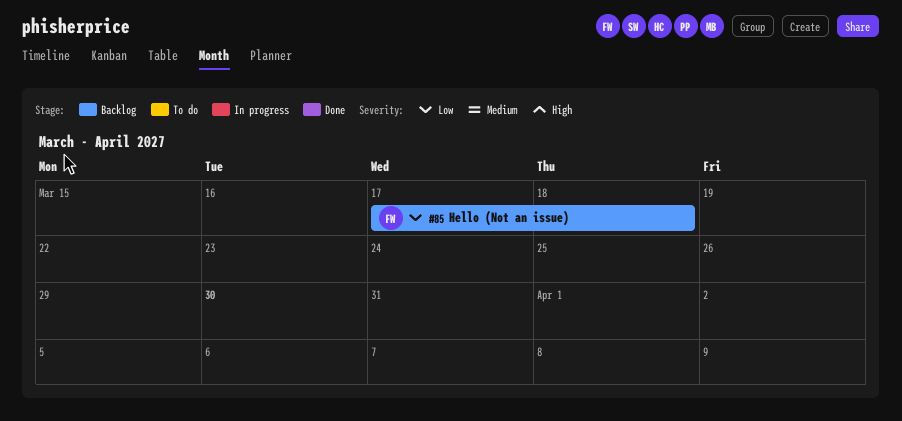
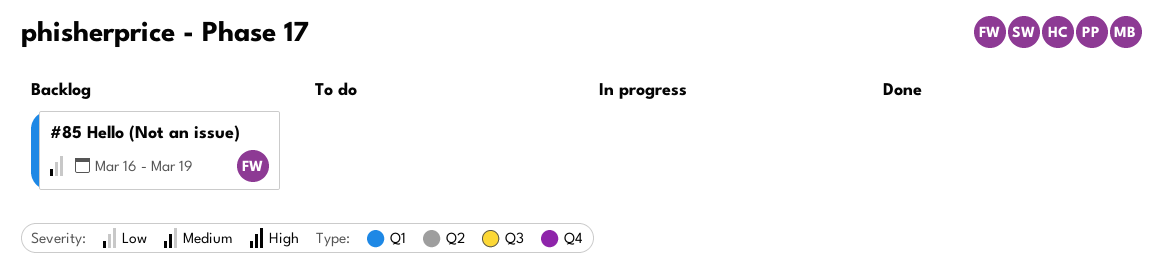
#85, start: Mar 17 -> Mar 16
#85, due: Mar 18 -> Mar 19

